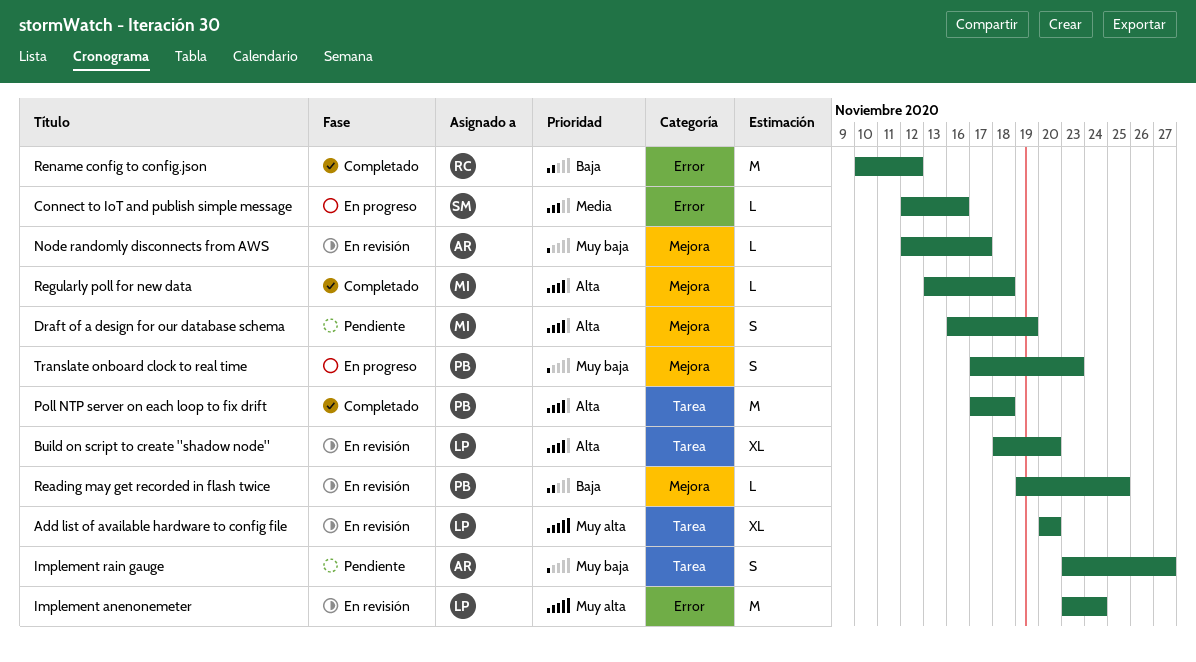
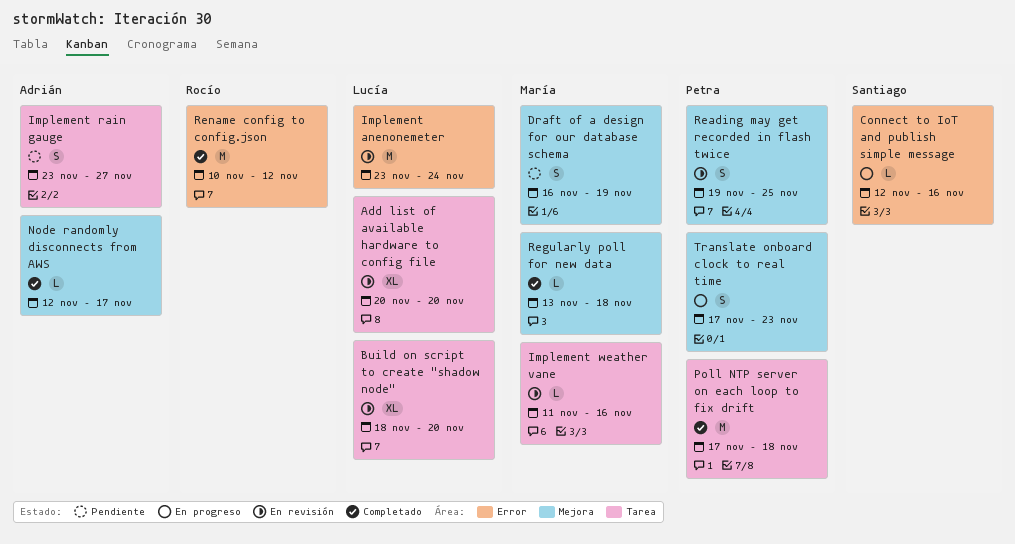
Implement weather vane: none -> present
Node randomly disconnects from AWS, status: En revisión -> Completado
Reading may get recorded in flash twice, estimate: L -> S

